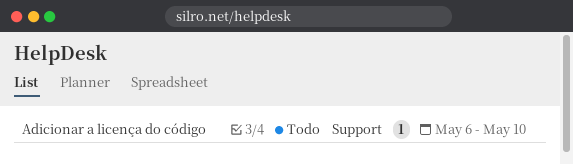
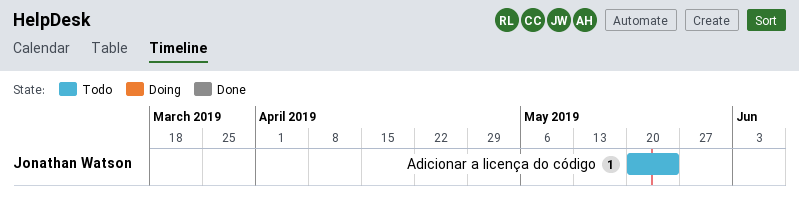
Adicionar a licença do código, start: May 6 -> May 20
Adicionar a licença do código, due: May 10 -> May 24

